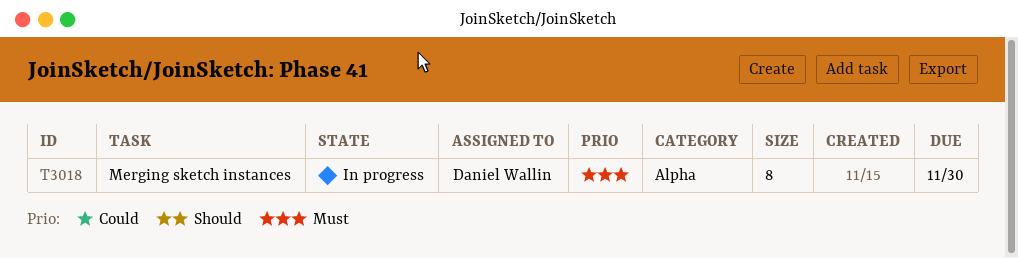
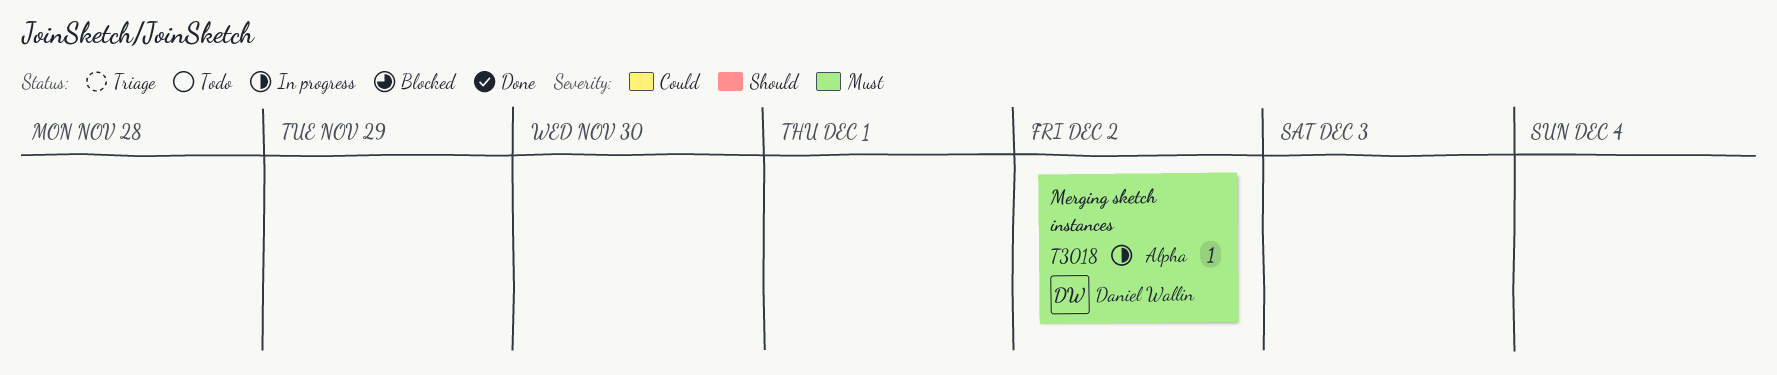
T3018, estimate: 8 -> 1
T3018, due: Nov 30 -> Dec 2

